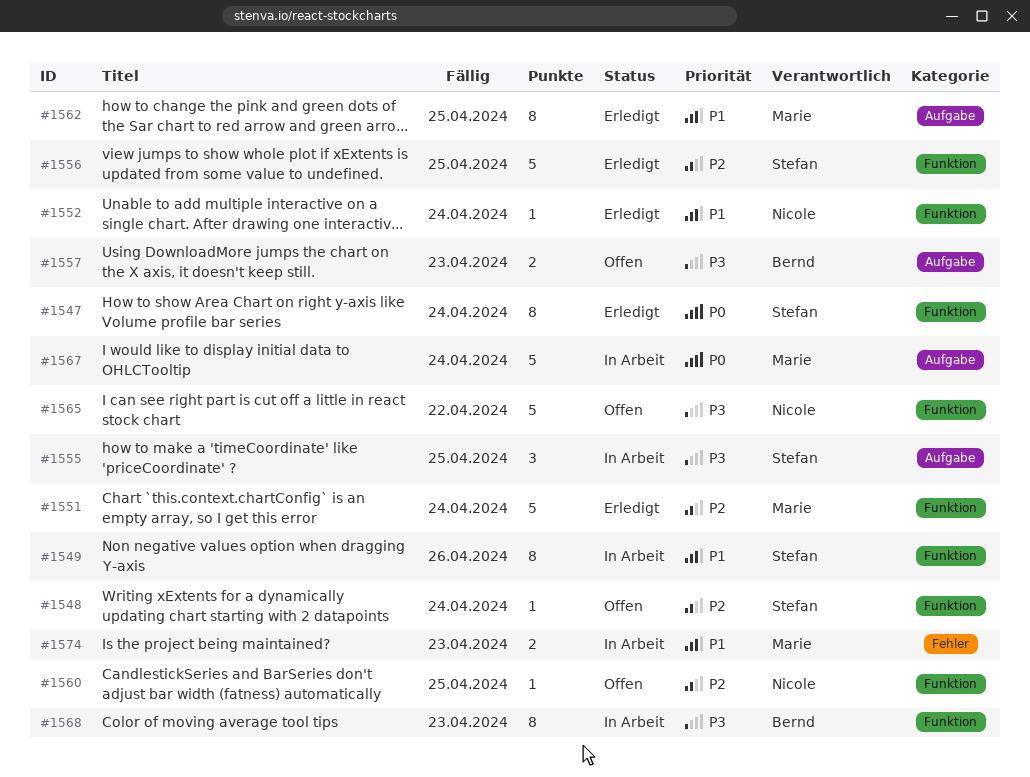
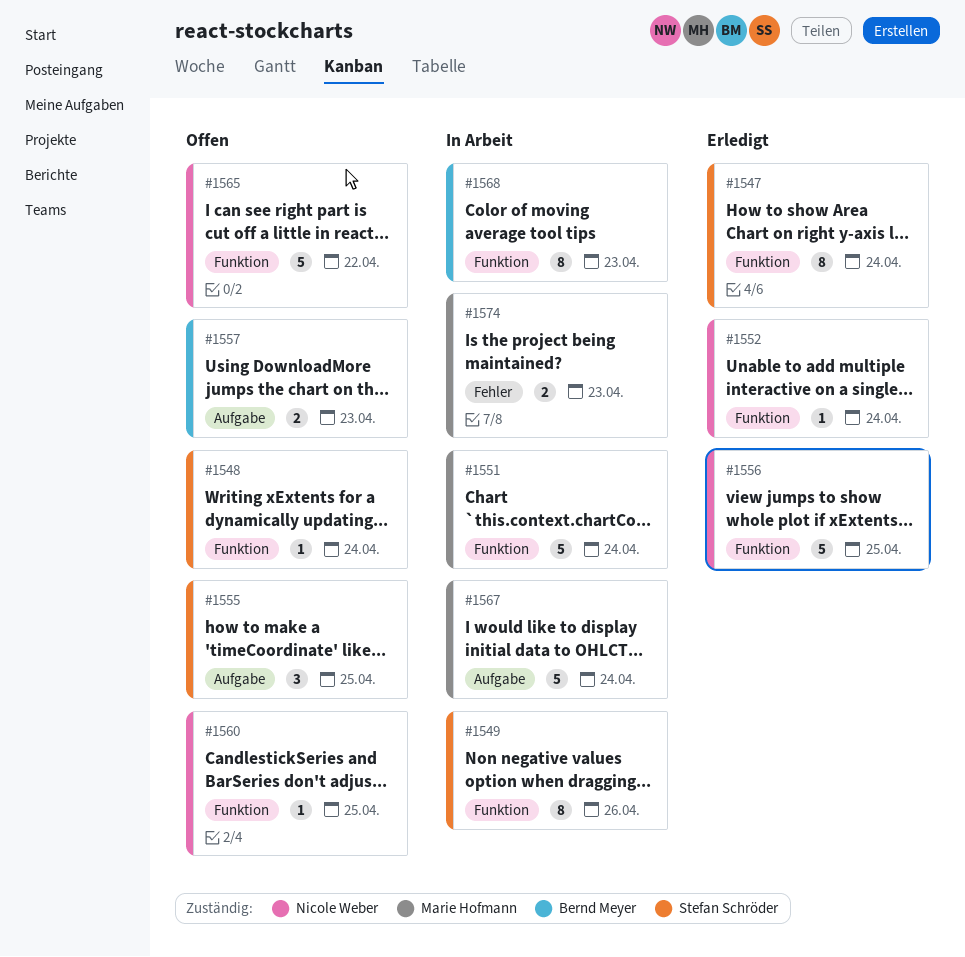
#1551, status: Erledigt -> In Arbeit
#1555, status: In Arbeit -> Offen
#1556, owner: Stefan Schröder -> Nicole Weber
#1562: present -> none

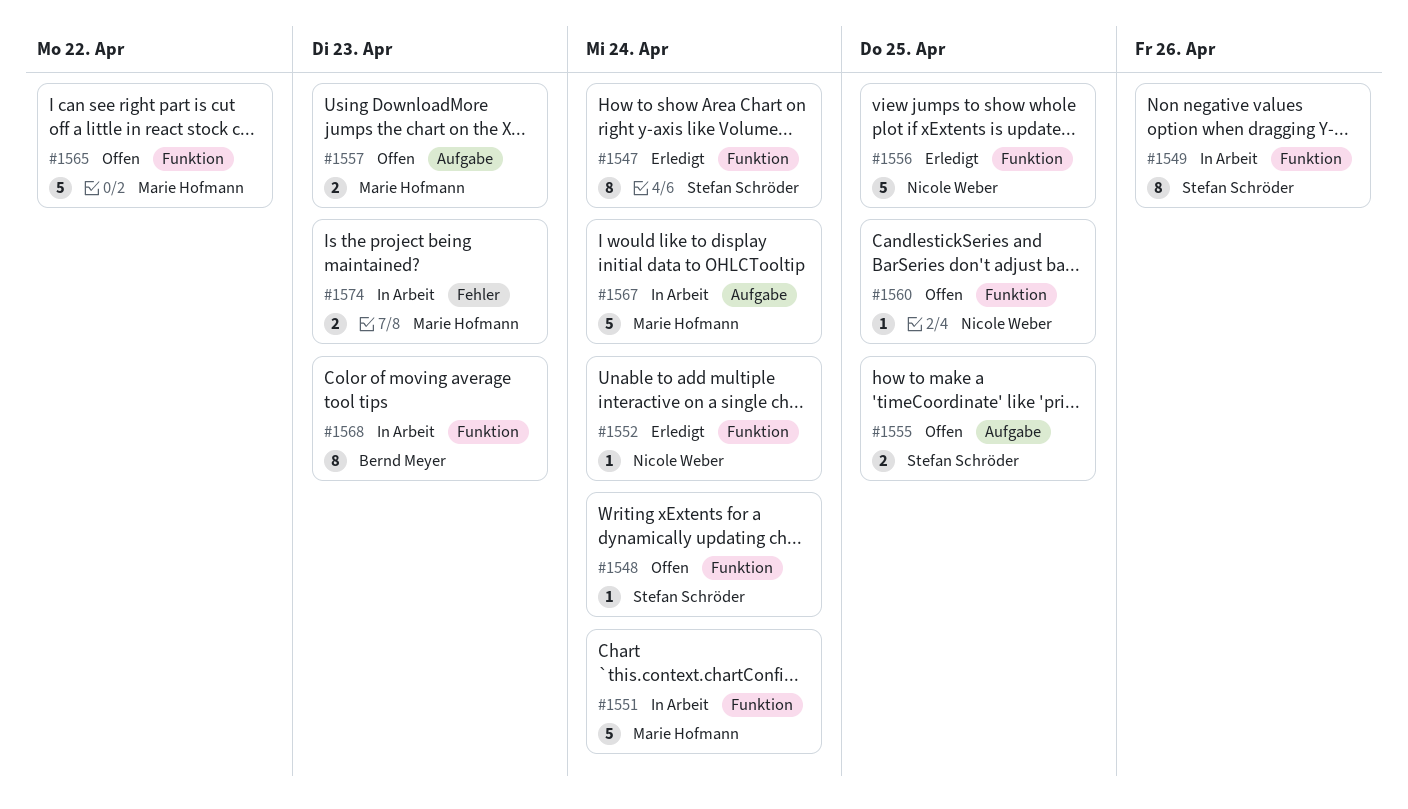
#1555, estimate: 3 -> 2
#1557, owner: Bernd Meyer -> Marie Hofmann
#1565, owner: Nicole Weber -> Marie Hofmann

